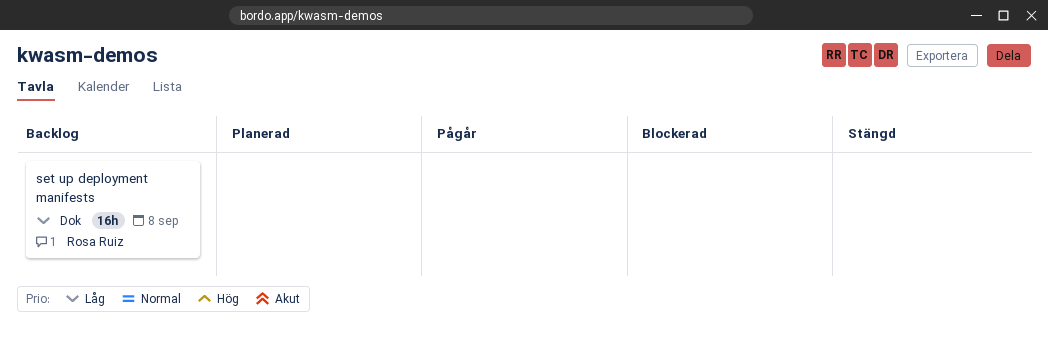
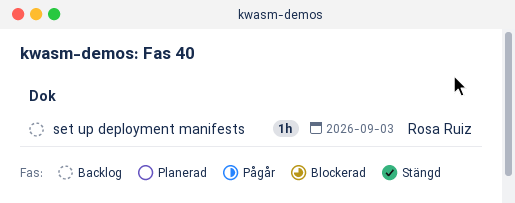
set up deployment manifests, estimate: 16h -> 1h
set up deployment manifests, due: Sep 8 -> Sep 3

